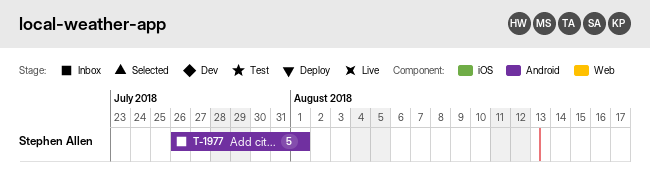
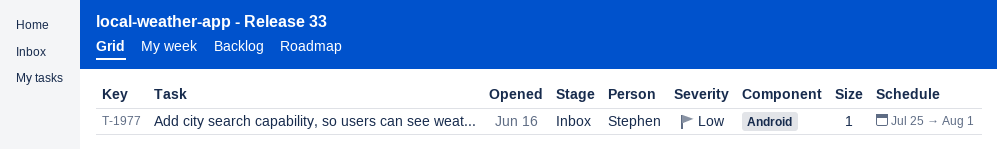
T-1977, estimate: 5 -> 1
T-1977, start: Jul 26 -> Jul 25

